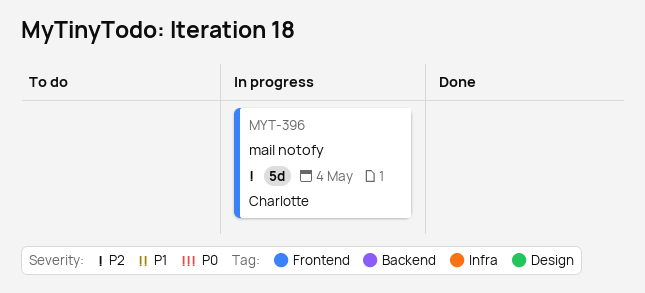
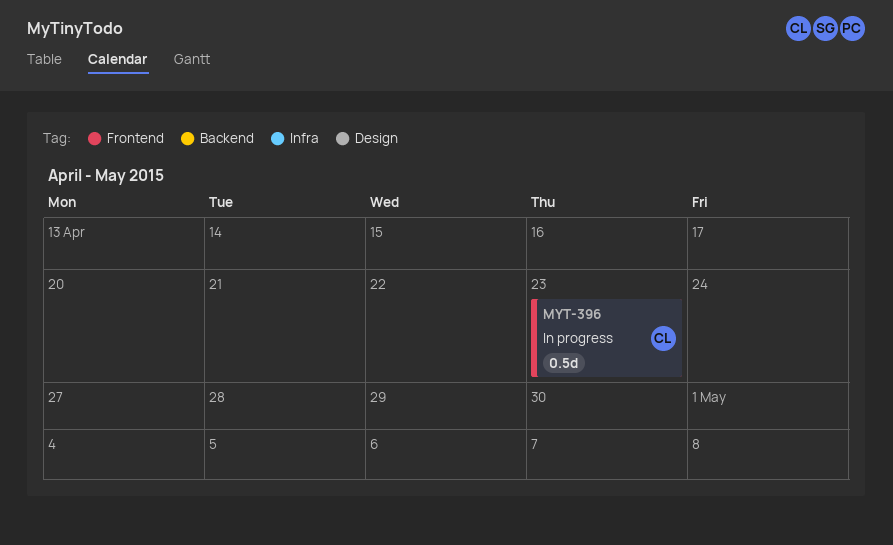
MYT-396, estimate: 5d -> 0.5d
MYT-396, due: May 4 -> Apr 23

